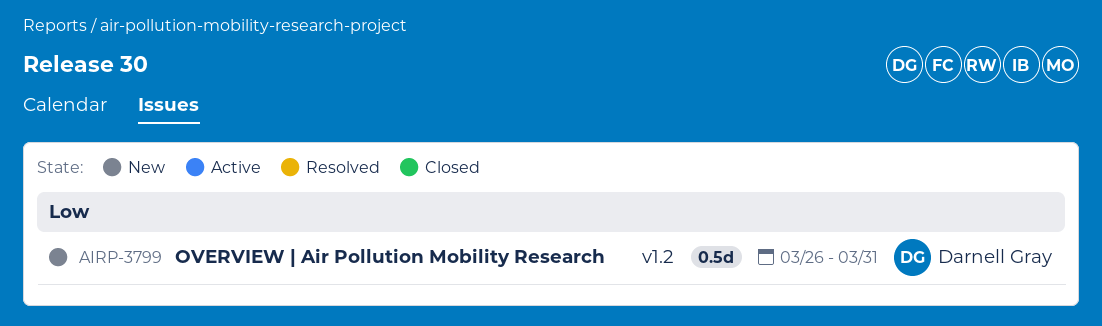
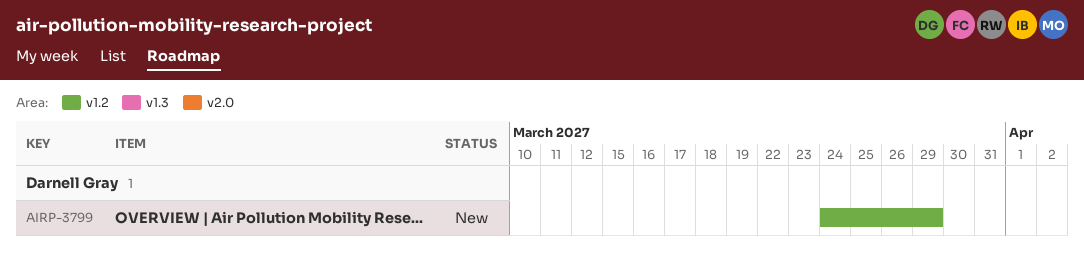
AIRP-3799, start: Mar 26 -> Mar 24
AIRP-3799, due: Mar 31 -> Mar 29

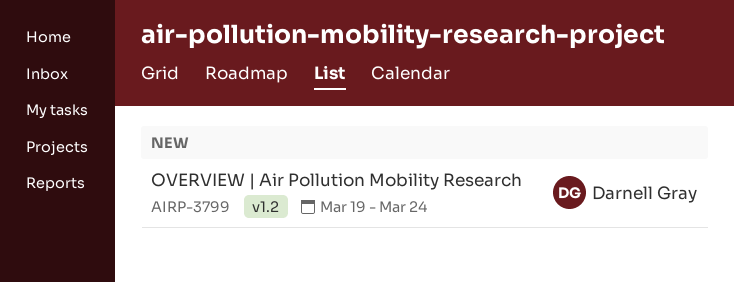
AIRP-3799, start: Mar 24 -> Mar 19
AIRP-3799, due: Mar 29 -> Mar 24

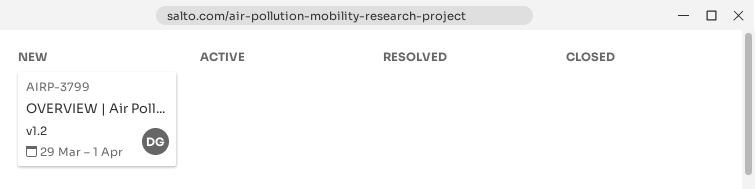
AIRP-3799, start: Mar 19 -> Mar 29
AIRP-3799, due: Mar 24 -> Apr 1

